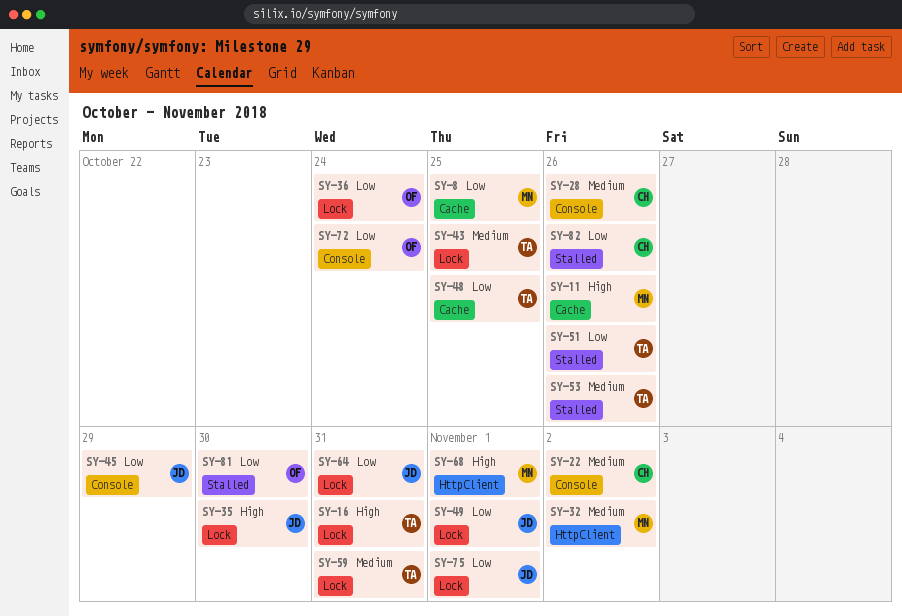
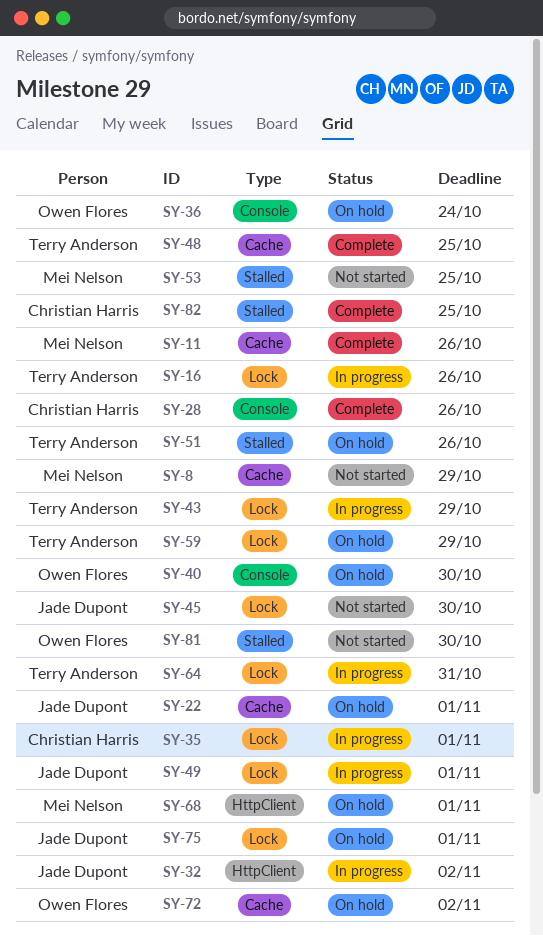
SY-8, due: Oct 25 -> Oct 29
SY-16, due: Oct 31 -> Oct 26
SY-22, owner: Christian Harris -> Jade Dupont
SY-22, label: Console -> Cache
SY-22, due: Nov 2 -> Nov 1
SY-32, owner: Mei Nelson -> Jade Dupont
SY-35, owner: Jade Dupont -> Christian Harris
SY-35, due: Oct 30 -> Nov 1
SY-36, label: Lock -> Console
SY-40: none -> present
SY-43, due: Oct 25 -> Oct 29
SY-45, label: Console -> Lock
SY-45, due: Oct 29 -> Oct 30
SY-53, owner: Terry Anderson -> Mei Nelson
SY-53, due: Oct 26 -> Oct 25
SY-59, due: Oct 31 -> Oct 29
SY-64, owner: Jade Dupont -> Terry Anderson
SY-72, label: Console -> Cache
SY-72, due: Oct 24 -> Nov 2
SY-82, due: Oct 26 -> Oct 25

